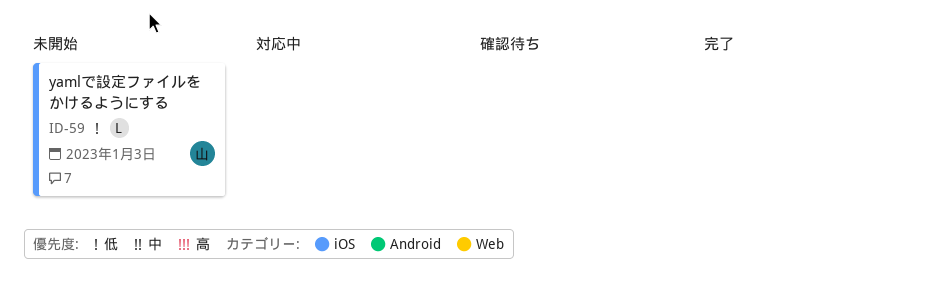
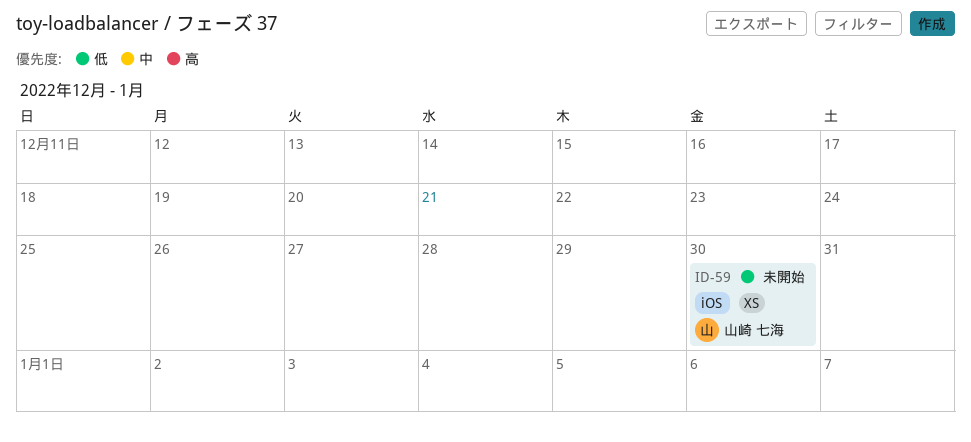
ID-59, estimate: L -> XS
ID-59, due: Jan 3 -> Dec 30

